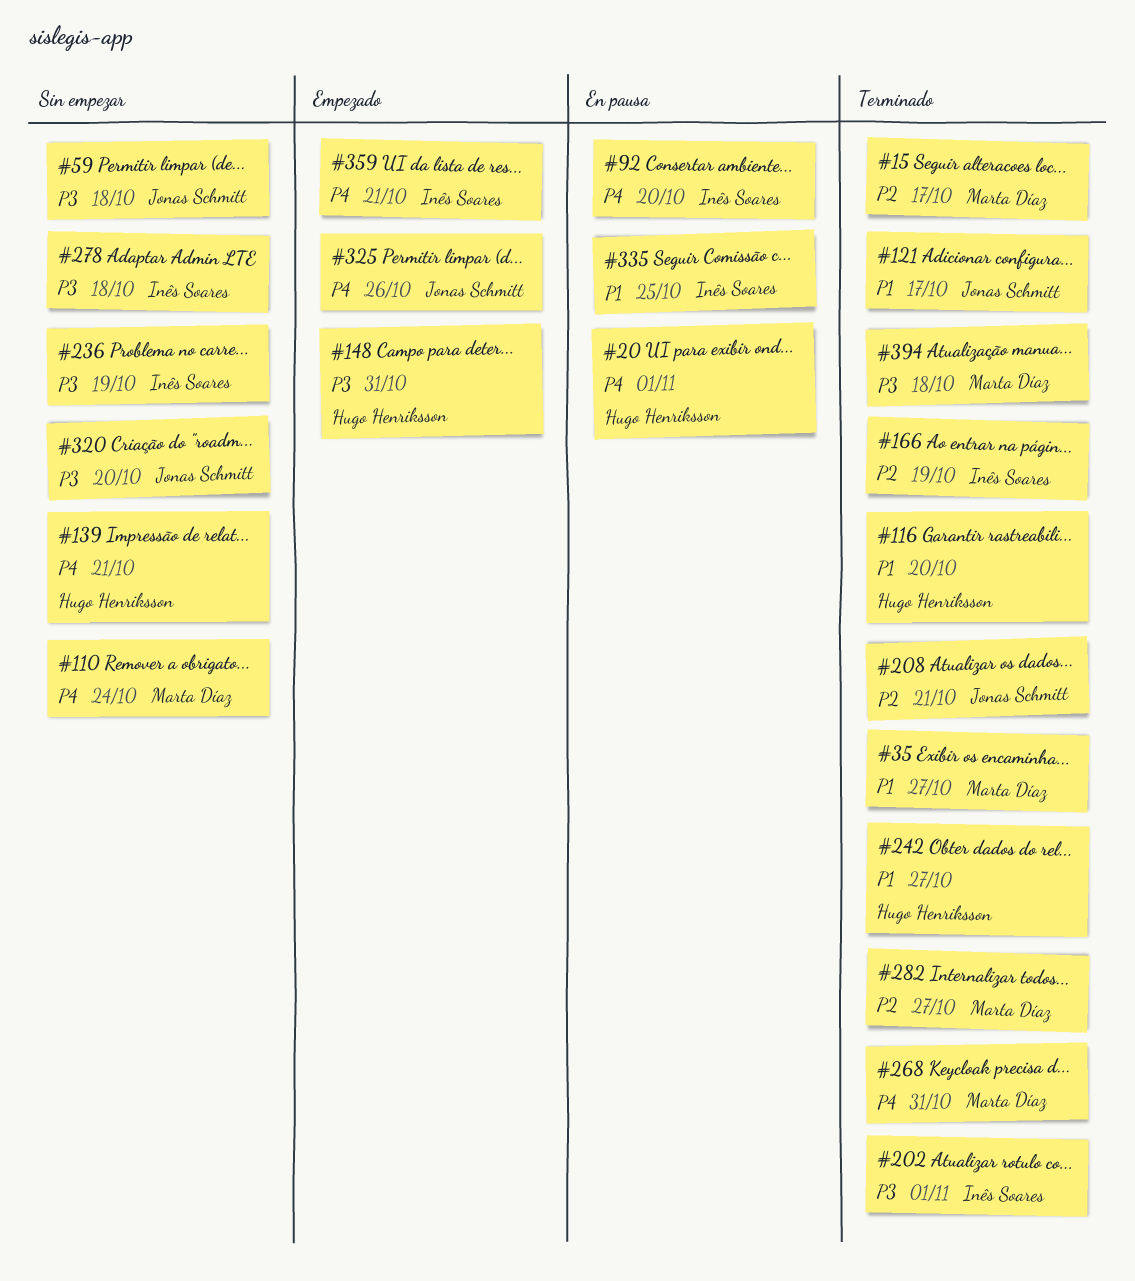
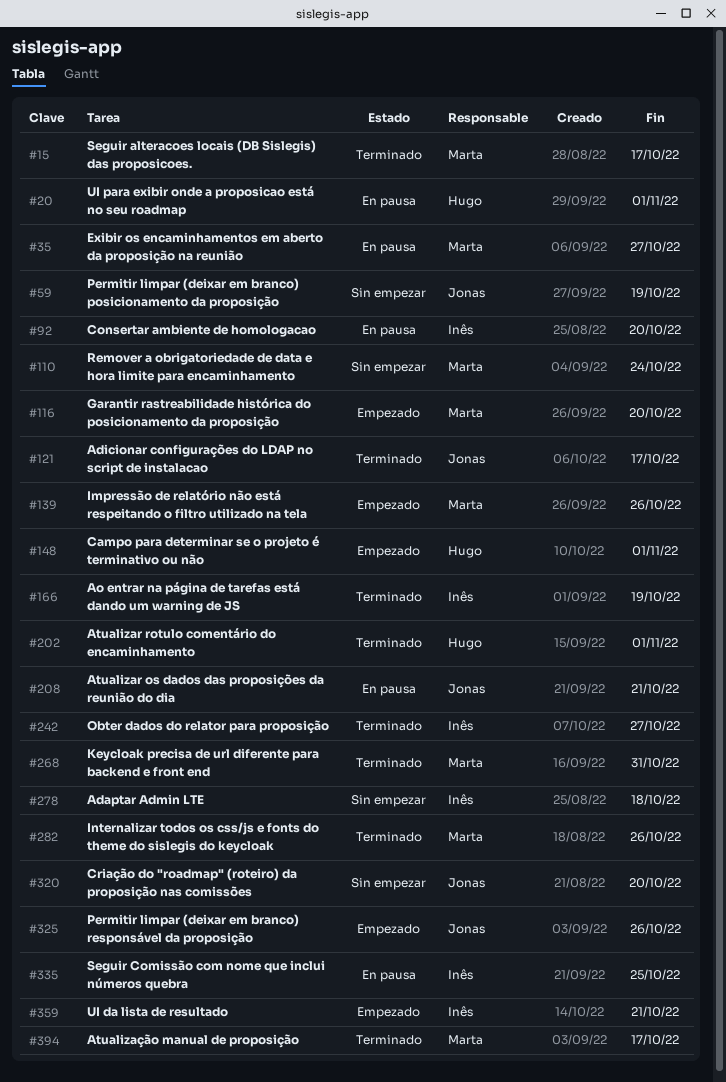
#35, status: Terminado -> En pausa
#59, due: Oct 18 -> Oct 19
#116, status: Terminado -> Empezado
#116, owner: Hugo Henriksson -> Marta Díaz
#139, status: Sin empezar -> Empezado
#139, owner: Hugo Henriksson -> Marta Díaz
#139, due: Oct 21 -> Oct 26
#148, due: Oct 31 -> Nov 1
#202, owner: Inês Soares -> Hugo Henriksson
#208, status: Terminado -> En pausa
#236: present -> none
#242, owner: Hugo Henriksson -> Inês Soares
#282, due: Oct 27 -> Oct 26
#394, due: Oct 18 -> Oct 17

